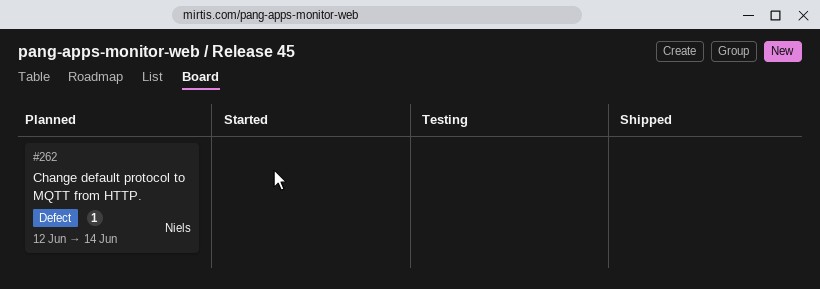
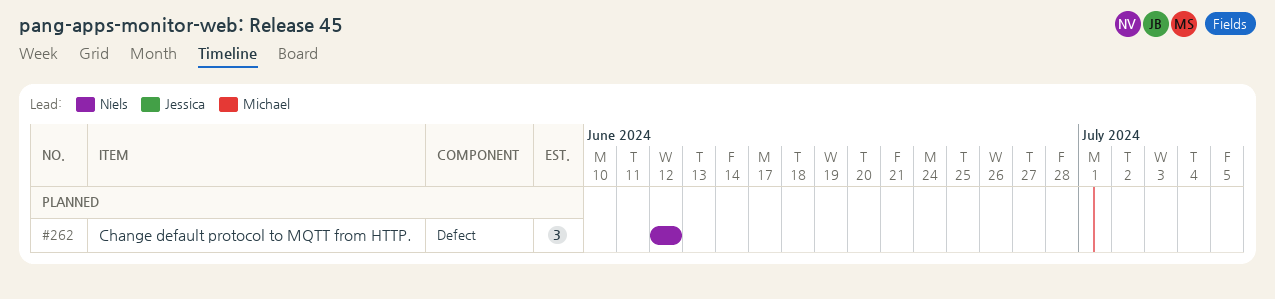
#262, estimate: 1 -> 3
#262, due: Jun 14 -> Jun 12

